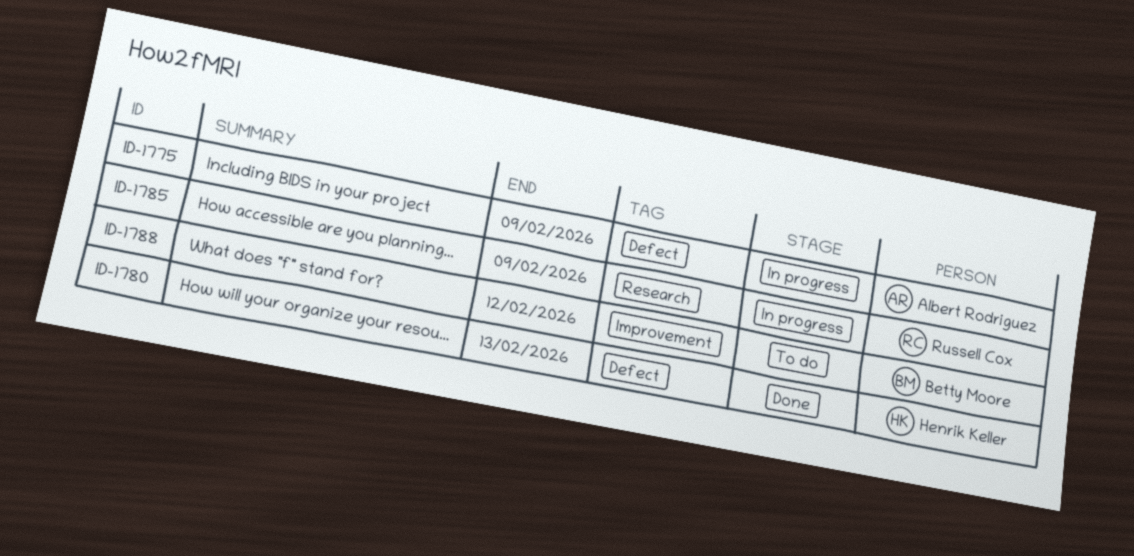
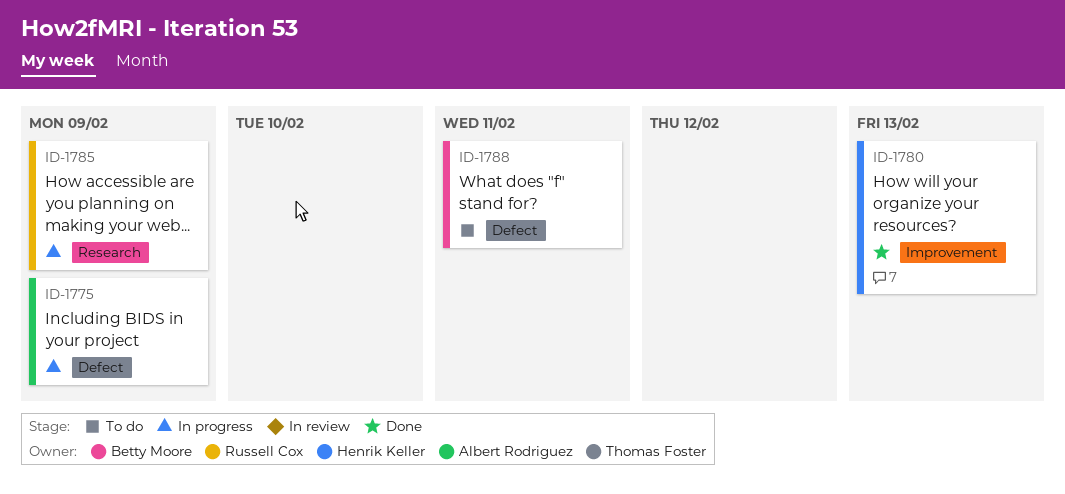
ID-1780, label: Defect -> Improvement
ID-1788, label: Improvement -> Defect
ID-1788, due: Feb 12 -> Feb 11

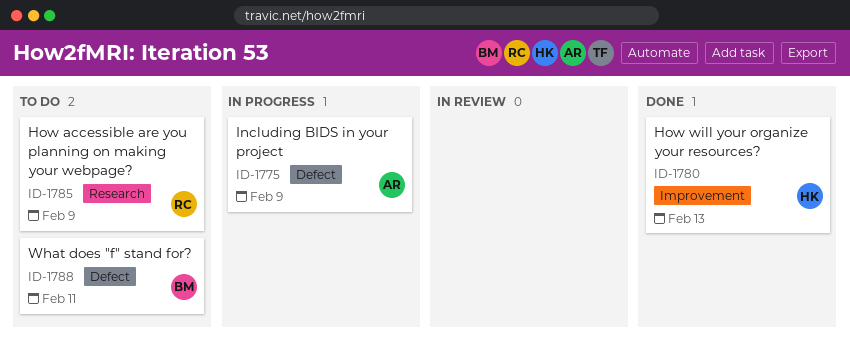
ID-1785, status: In progress -> To do

